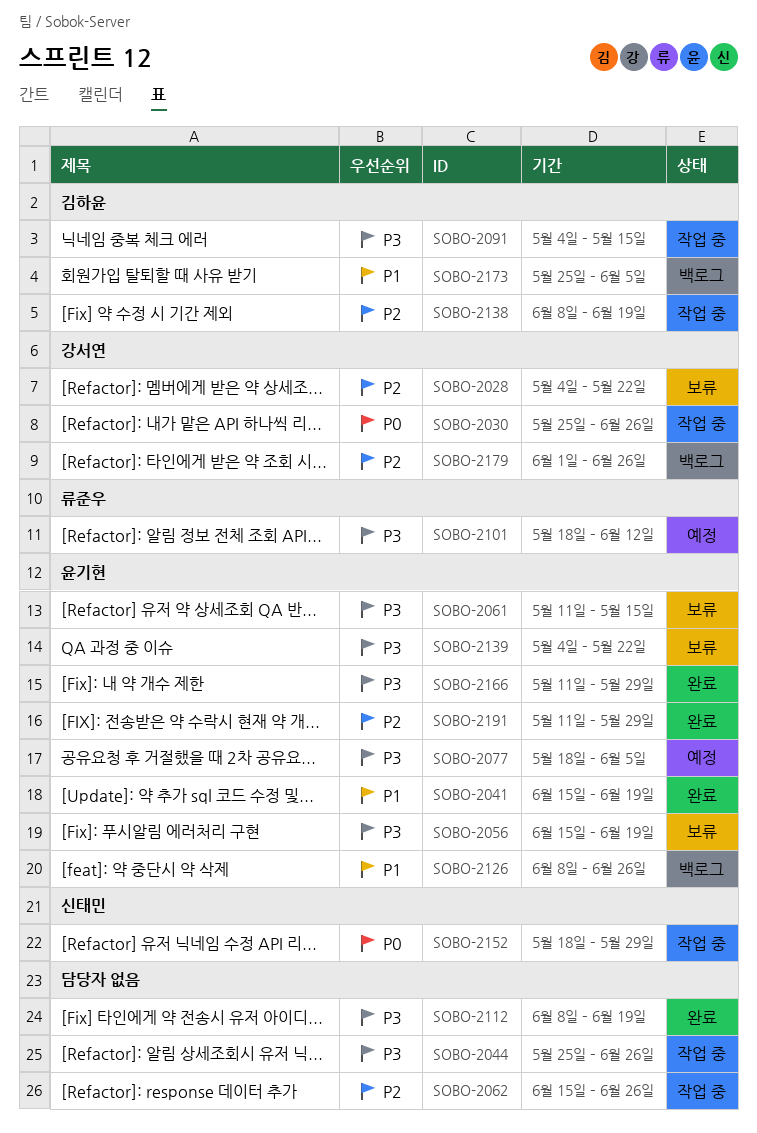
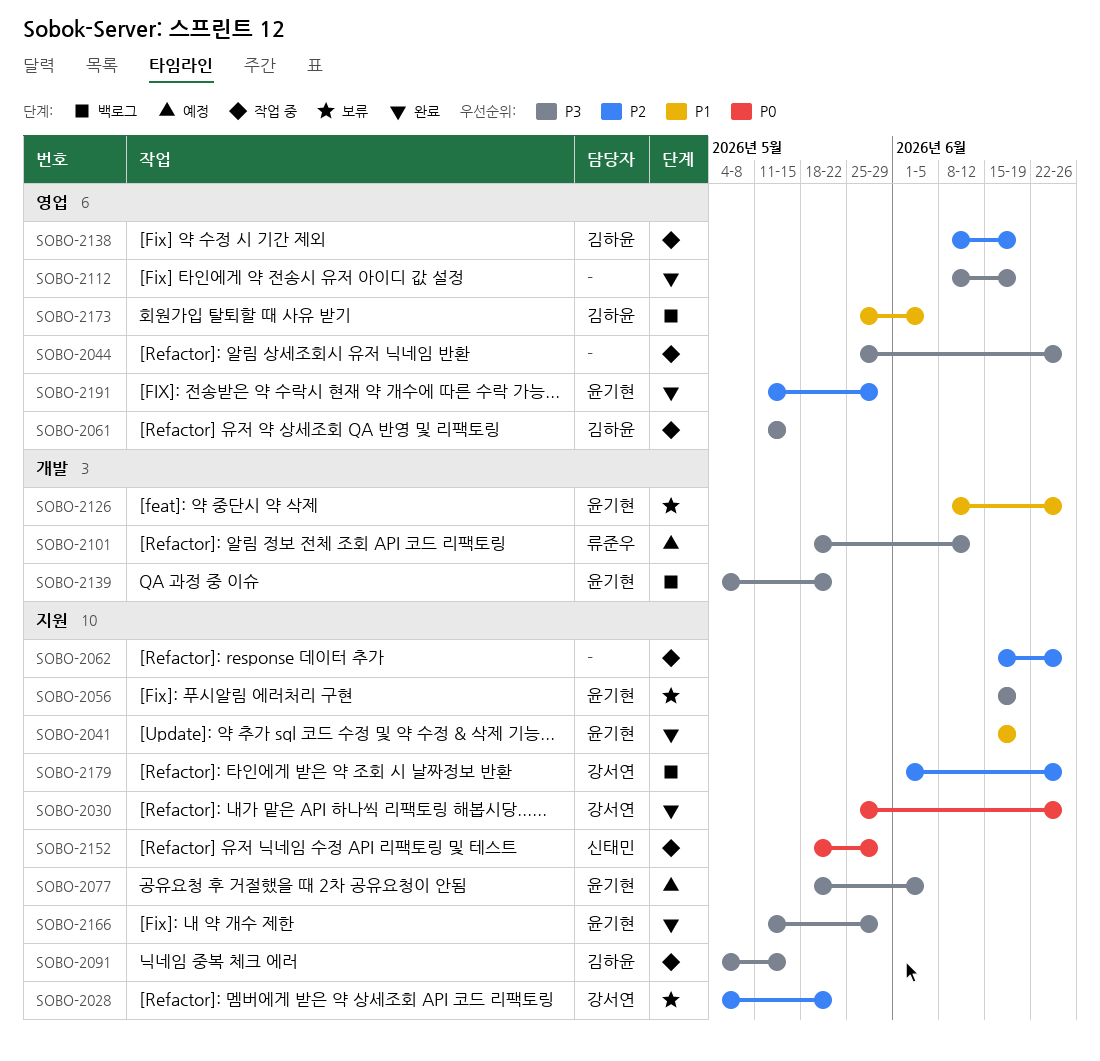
SOBO-2030, status: 작업 중 -> 완료
SOBO-2061, status: 보류 -> 작업 중
SOBO-2061, owner: 윤기현 -> 김하윤
SOBO-2126, status: 백로그 -> 보류
SOBO-2139, status: 보류 -> 백로그

